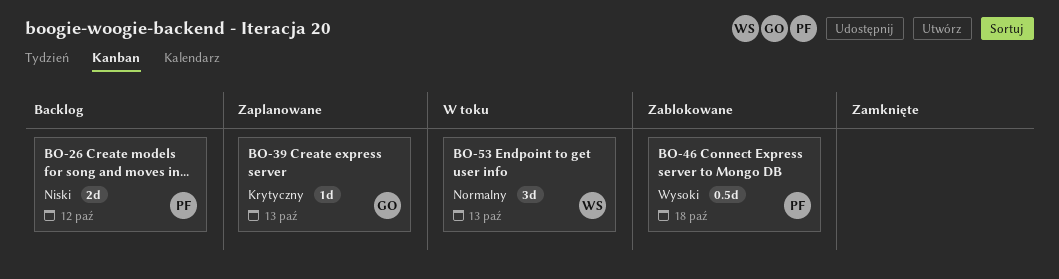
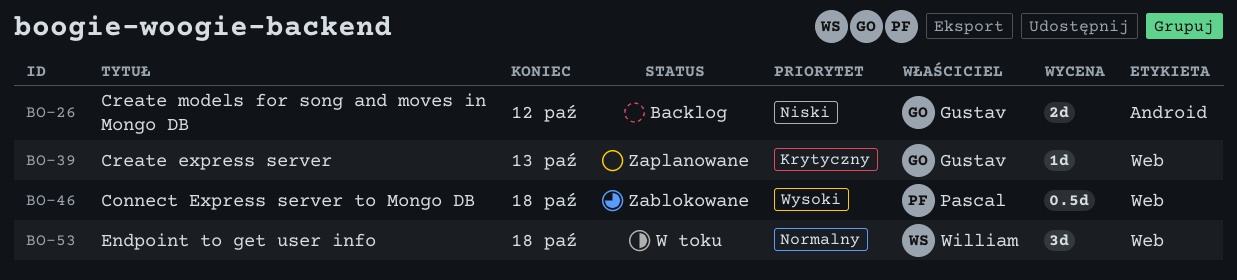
BO-26, owner: Pascal -> Gustav
BO-53, due: Oct 13 -> Oct 18

